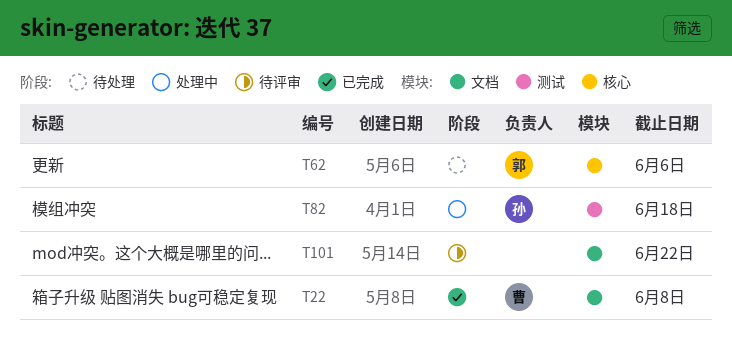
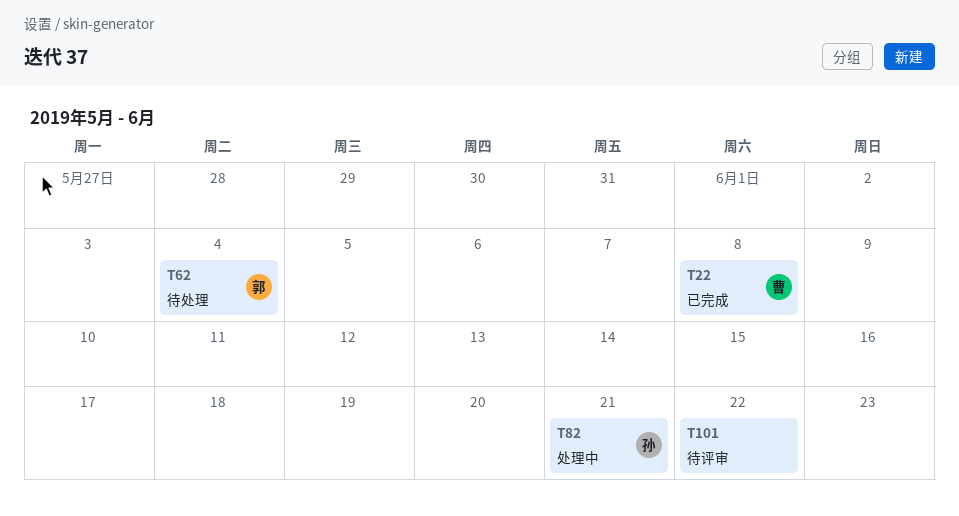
T62, due: Jun 6 -> Jun 4
T82, due: Jun 18 -> Jun 21

